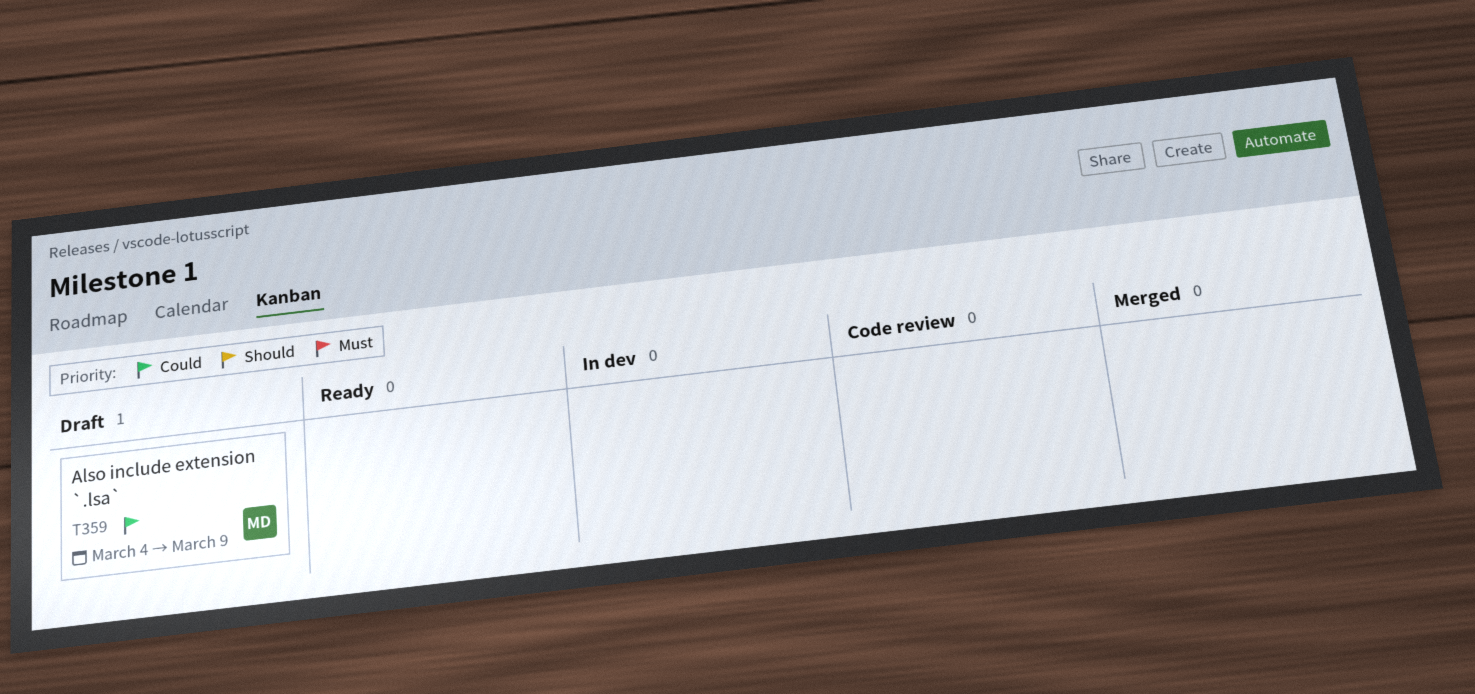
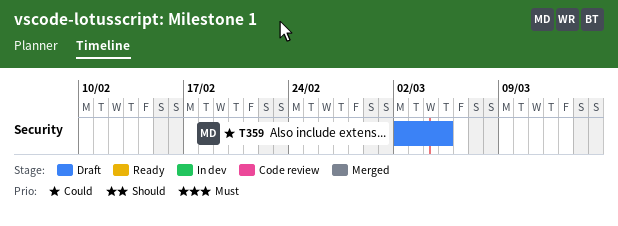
T359, start: Mar 4 -> Mar 2
T359, due: Mar 9 -> Mar 5

